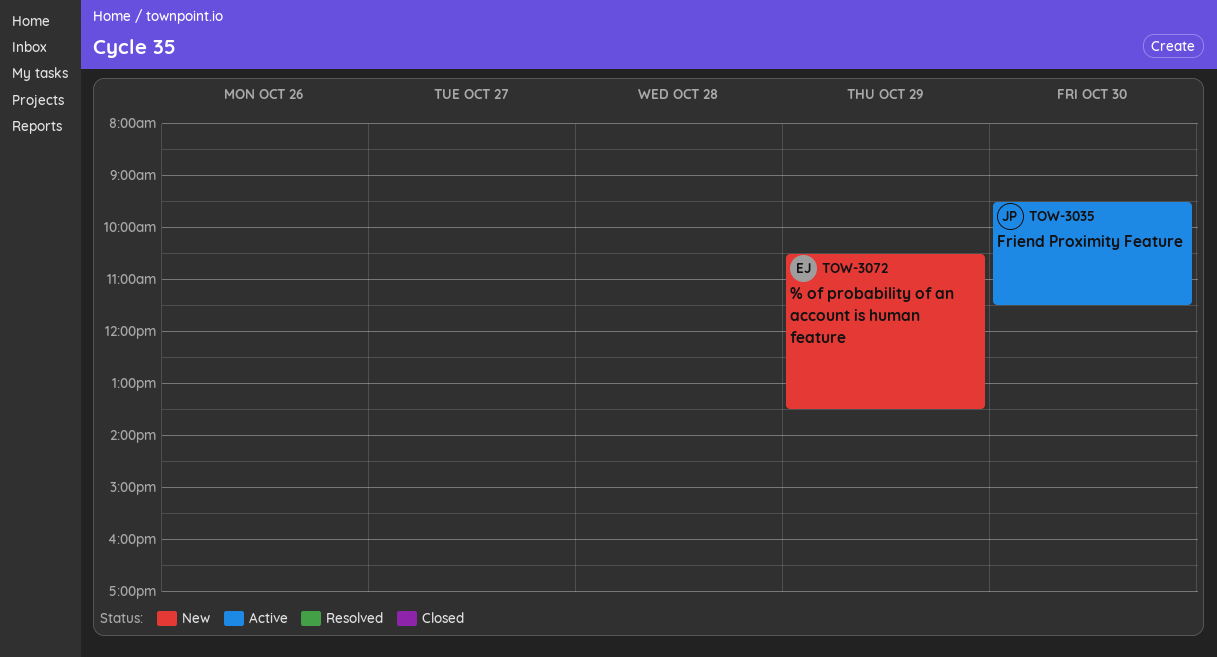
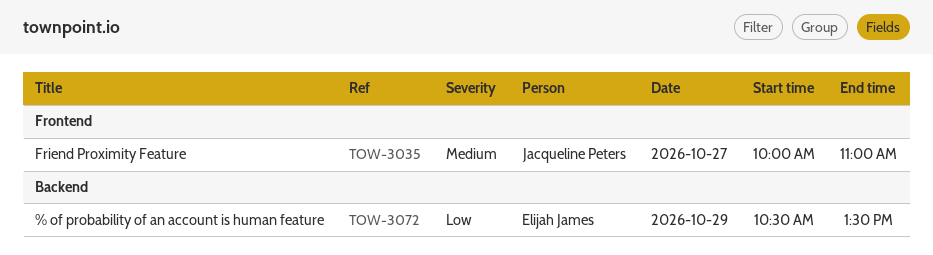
TOW-3035, day: Oct 30 -> Oct 27
TOW-3035, begins: 09:30 -> 10:00
TOW-3035, ends: 11:30 -> 11:00

